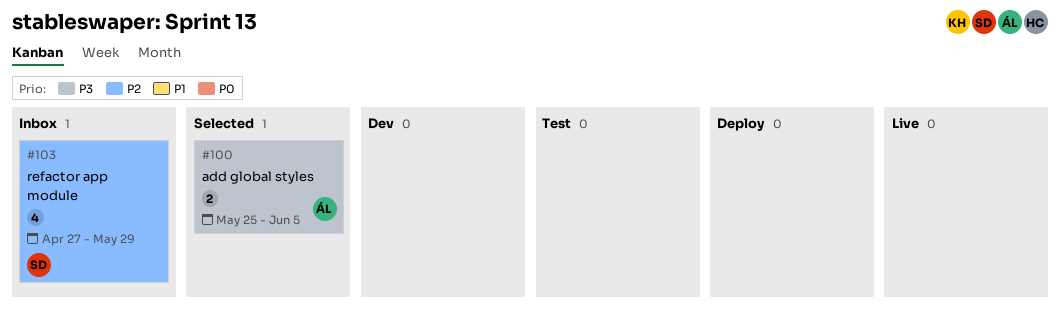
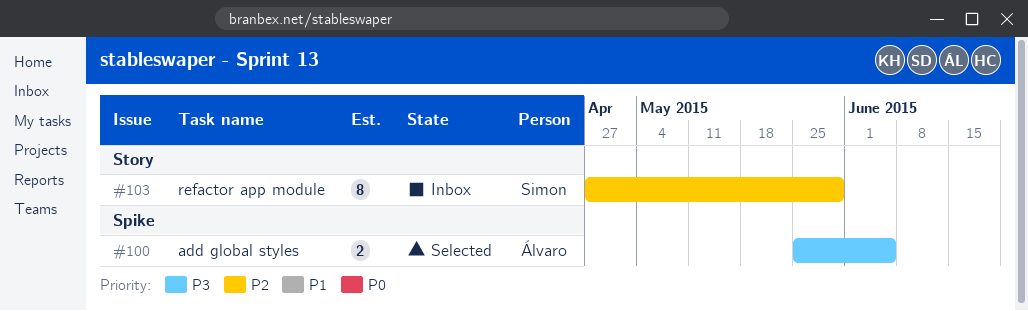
#103, estimate: 4 -> 8

